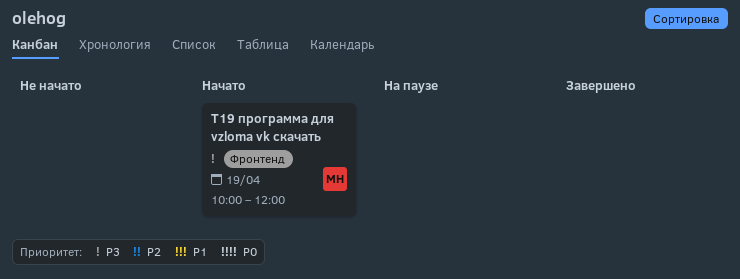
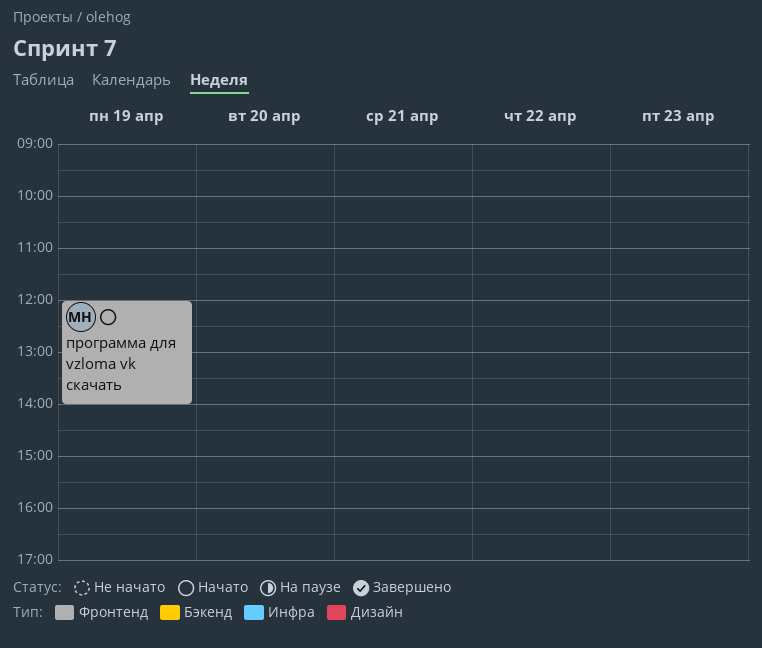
программа для vzloma vk скачать, begins: 10:00 -> 12:00
программа для vzloma vk скачать, ends: 12:00 -> 14:00

